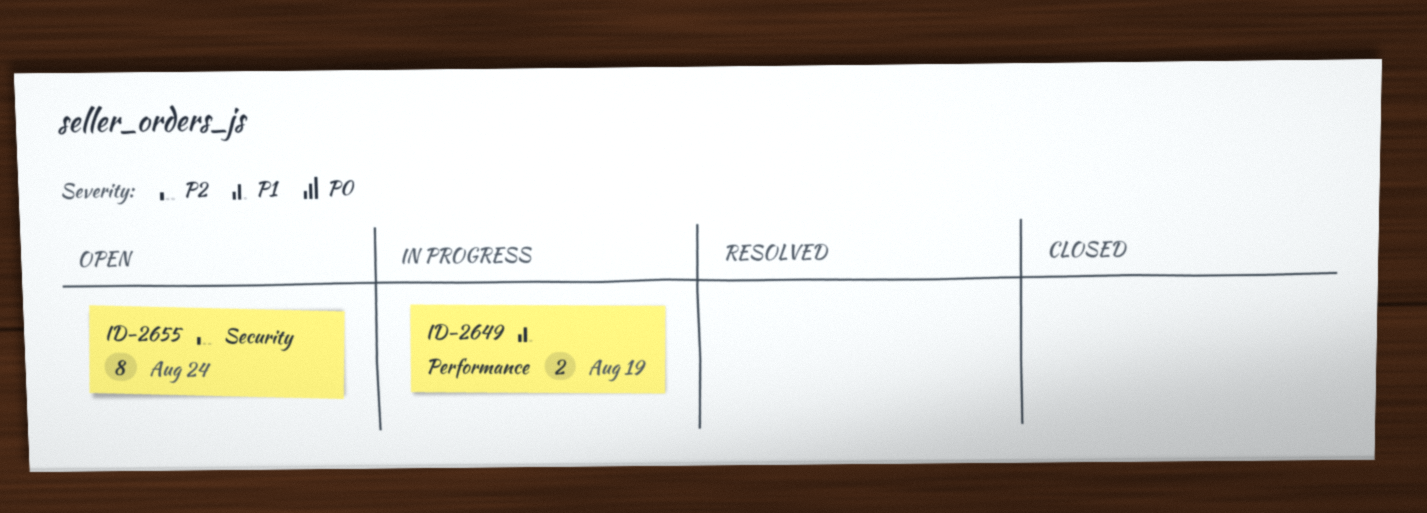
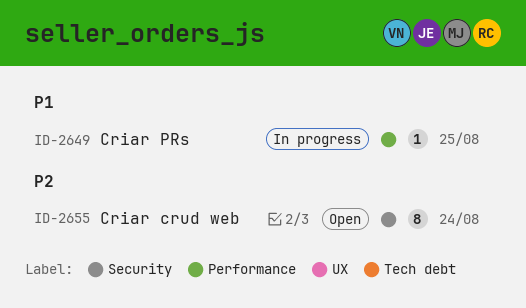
ID-2649, estimate: 2 -> 1
ID-2649, due: Aug 19 -> Aug 25

